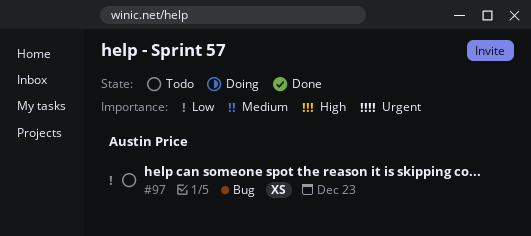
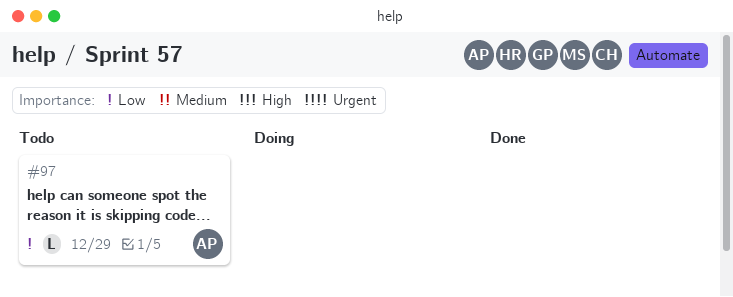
#97, estimate: XS -> L
#97, due: Dec 23 -> Dec 29

